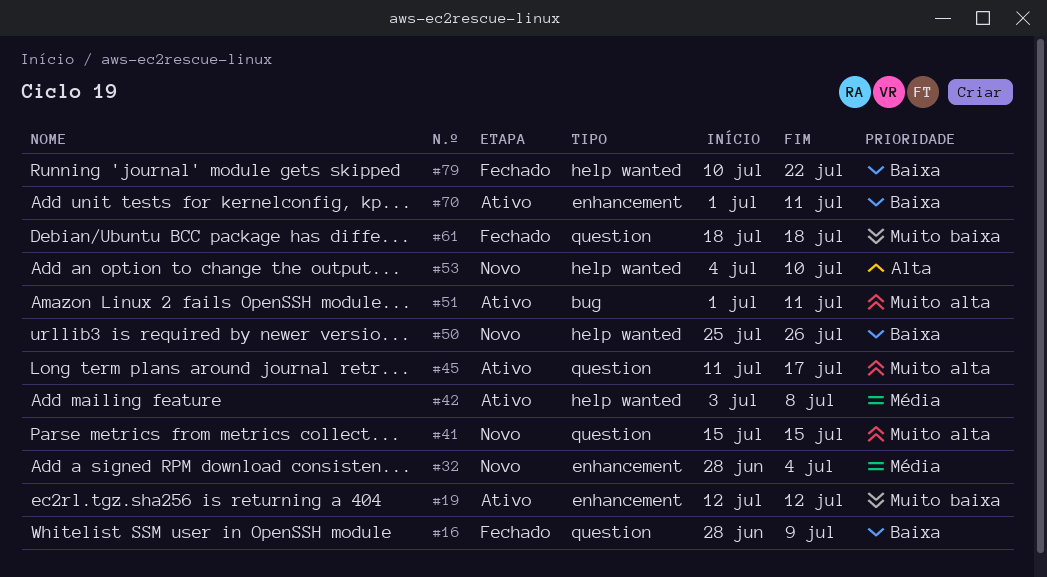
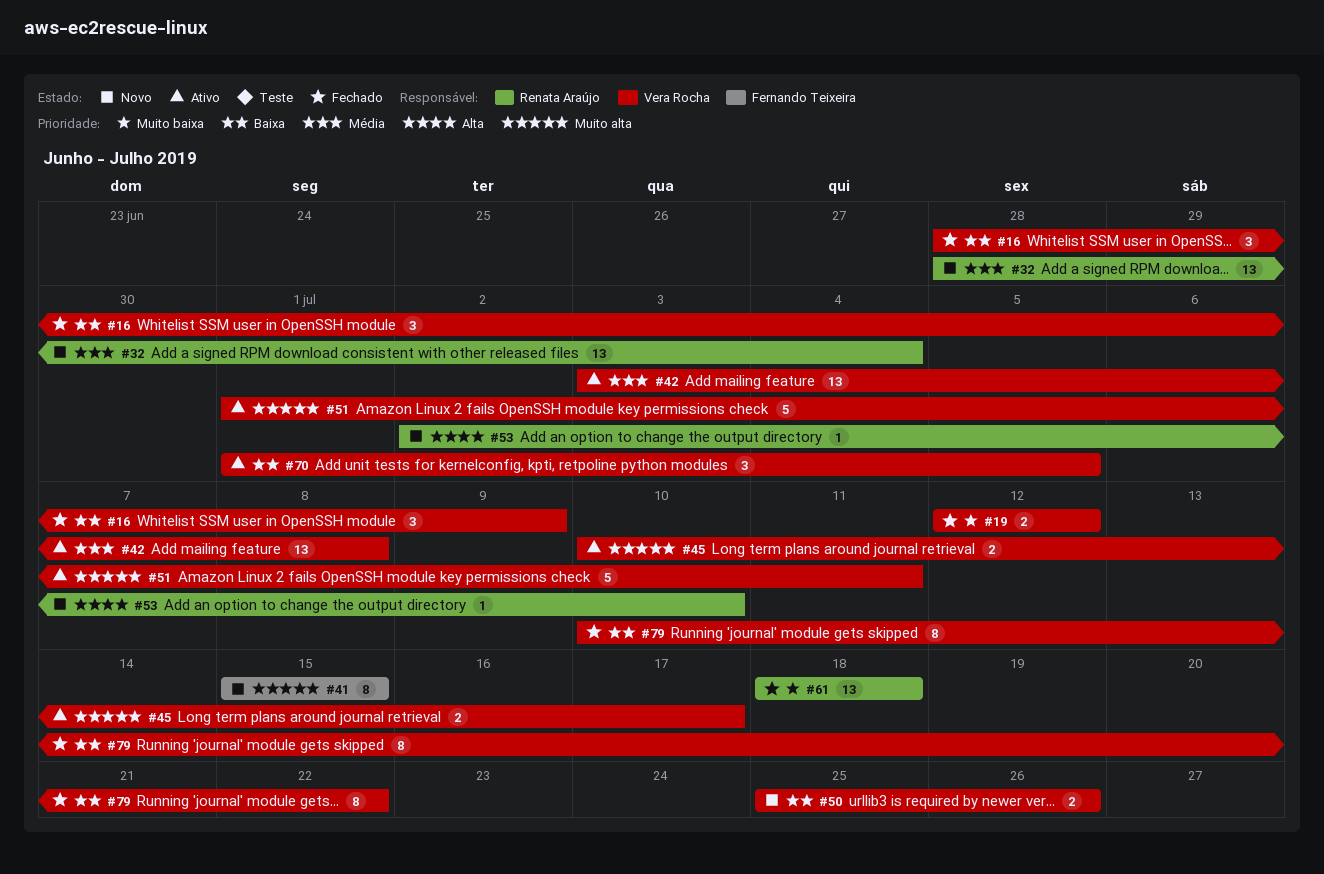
#19, status: Ativo -> Fechado
#45, start: Jul 11 -> Jul 10
#53, start: Jul 4 -> Jul 2
#70, due: Jul 11 -> Jul 5

